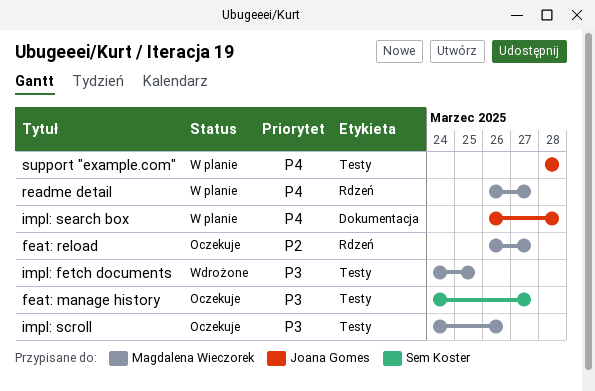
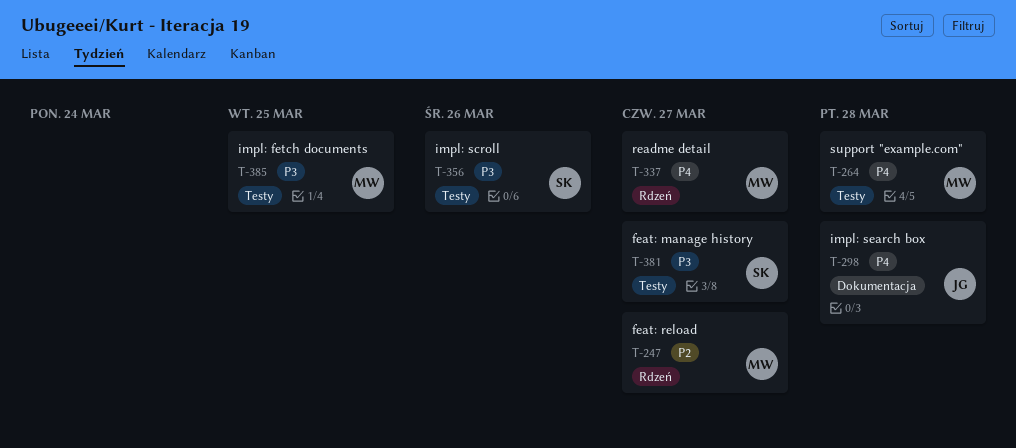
impl: scroll, owner: Magdalena Wieczorek -> Sem Koster
support "example.com", owner: Joana Gomes -> Magdalena Wieczorek

